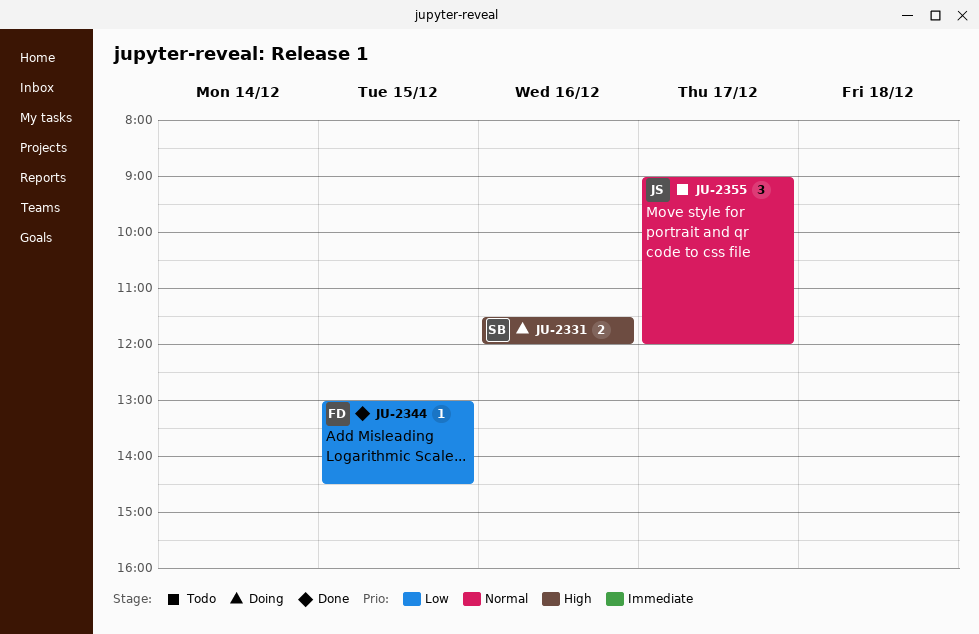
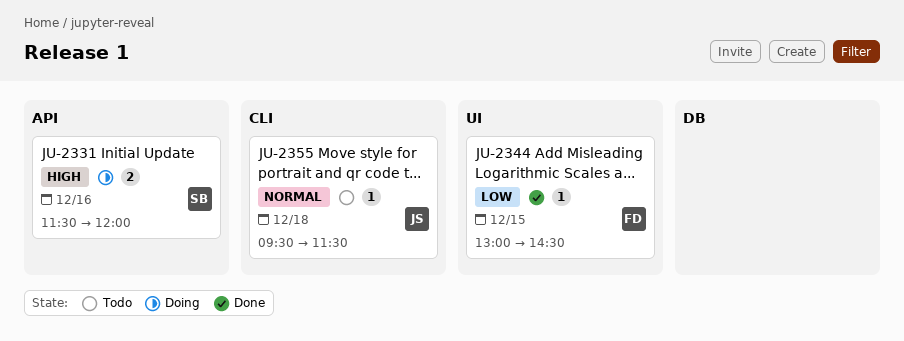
JU-2355, estimate: 3 -> 1
JU-2355, day: Dec 17 -> Dec 18
JU-2355, begins: 09:00 -> 09:30
JU-2355, ends: 12:00 -> 11:30

